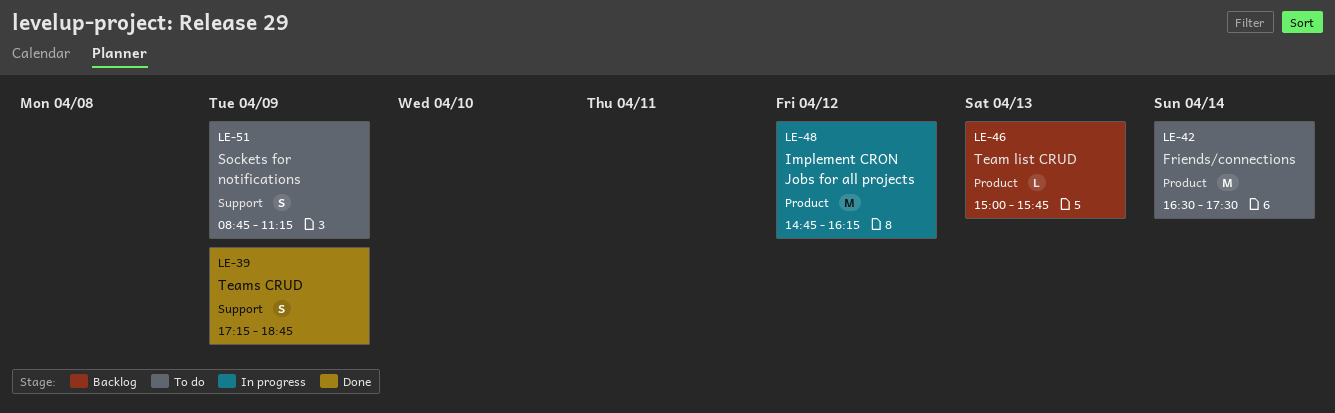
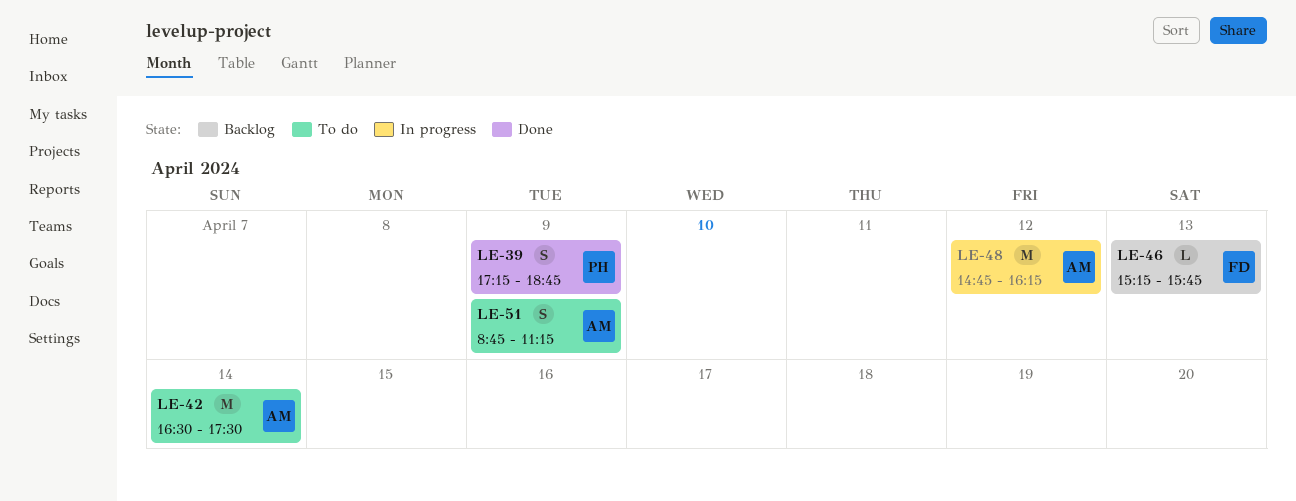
LE-46, begins: 15:00 -> 15:15

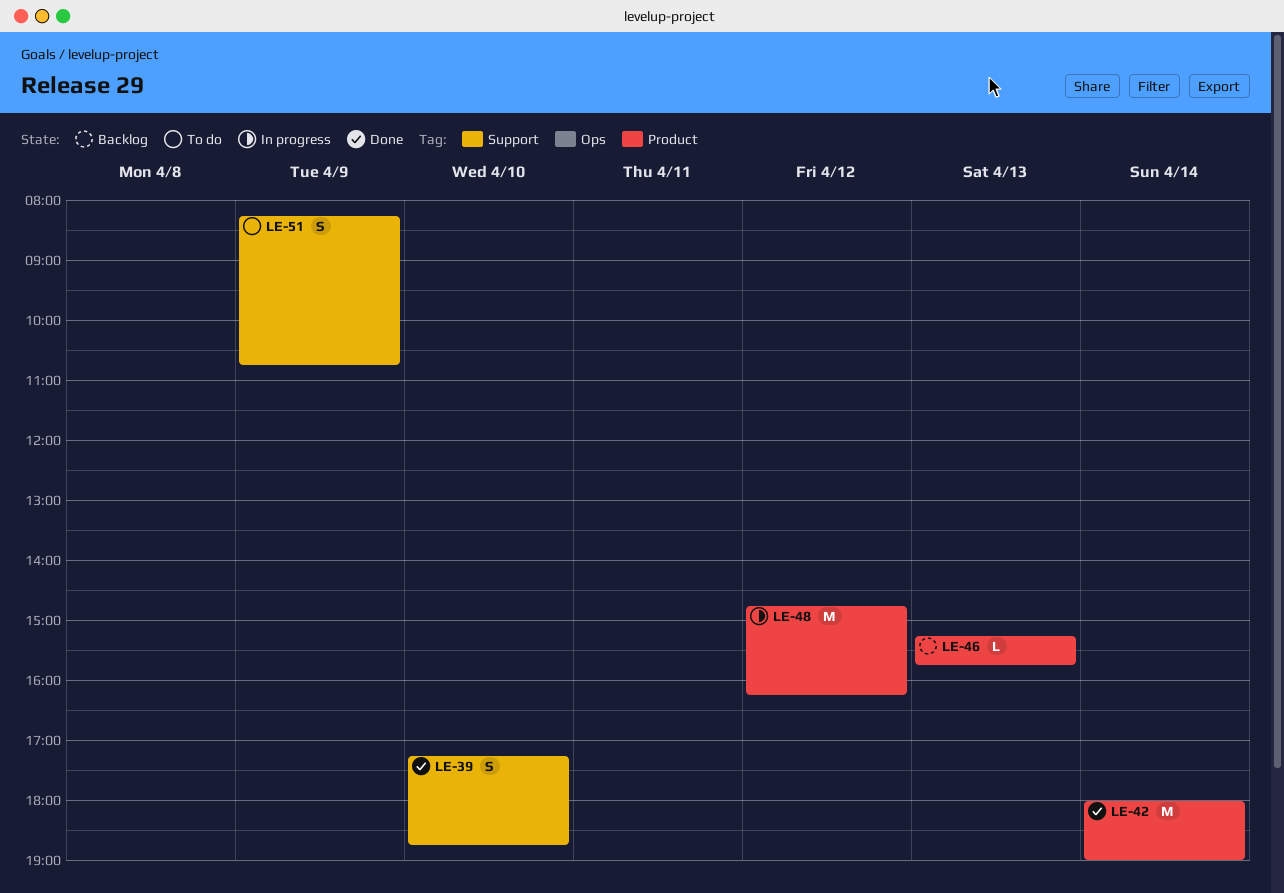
LE-39, day: Apr 9 -> Apr 10
LE-42, status: To do -> Done
LE-42, begins: 16:30 -> 18:00
LE-42, ends: 17:30 -> 19:00
LE-51, begins: 08:45 -> 08:15
LE-51, ends: 11:15 -> 10:45

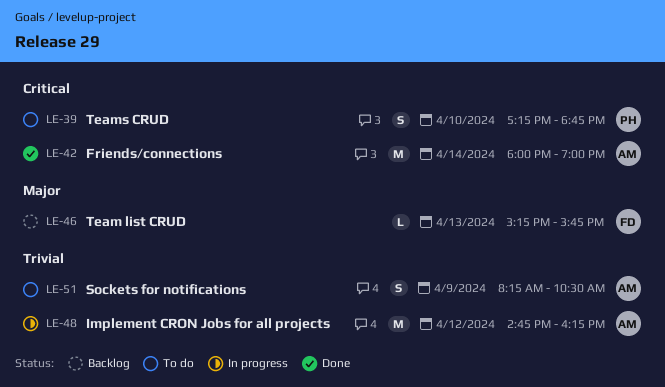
LE-39, status: Done -> To do
LE-51, ends: 10:45 -> 10:30

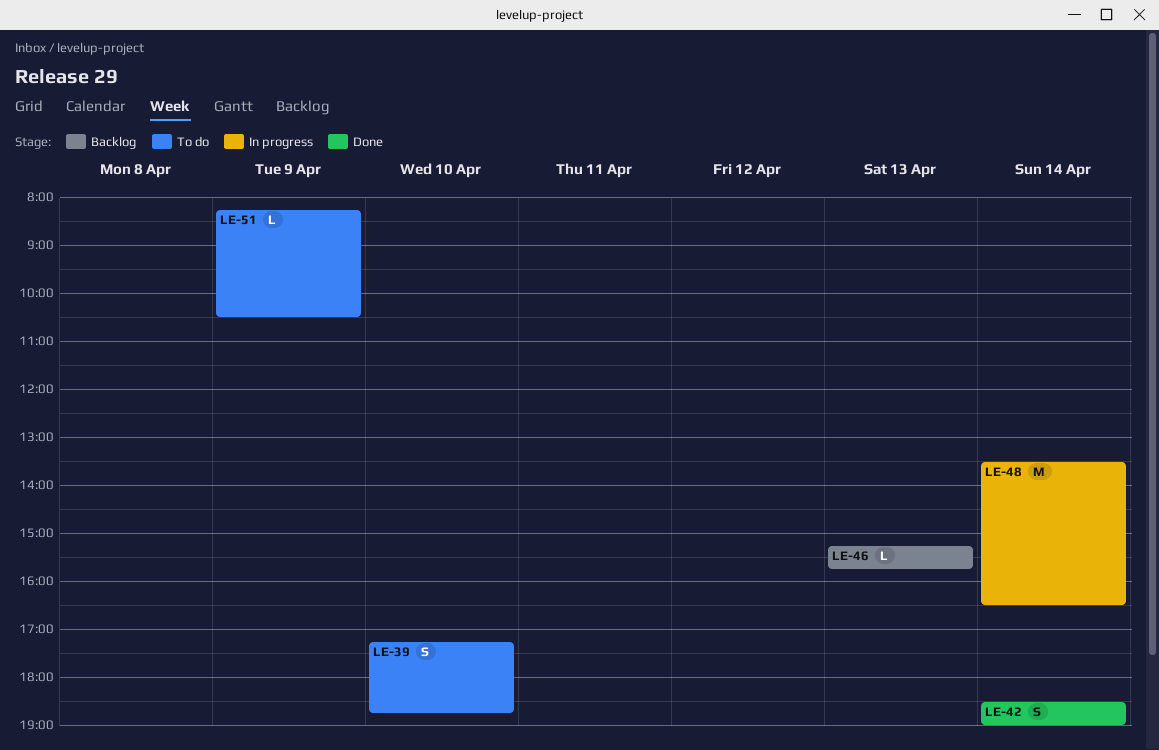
LE-42, estimate: M -> S
LE-42, begins: 18:00 -> 18:30
LE-48, day: Apr 12 -> Apr 14
LE-48, begins: 14:45 -> 13:30
LE-48, ends: 16:15 -> 16:30
LE-51, estimate: S -> L

